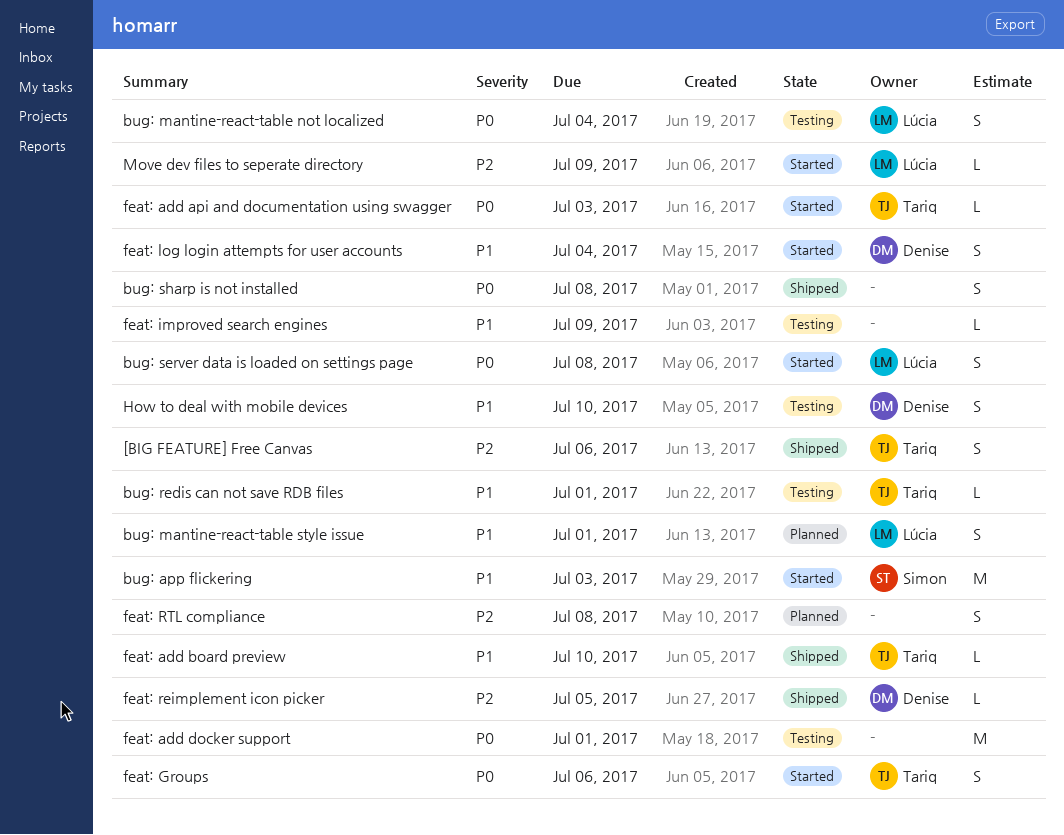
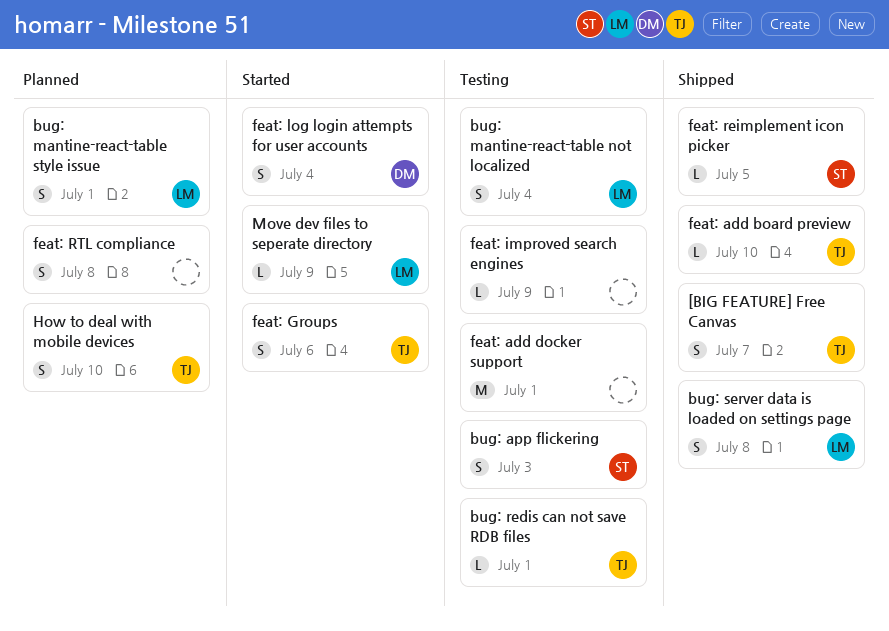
[BIG FEATURE] Free Canvas, due: Jul 6 -> Jul 7
bug: app flickering, status: Started -> Testing
bug: app flickering, estimate: M -> S
bug: server data is loaded on settings page, status: Started -> Shipped
bug: sharp is not installed: present -> none
feat: add api and documentation using swagger: present -> none
feat: reimplement icon picker, owner: Denise -> Simon
How to deal with mobile devices, status: Testing -> Planned
How to deal with mobile devices, owner: Denise -> Tariq

